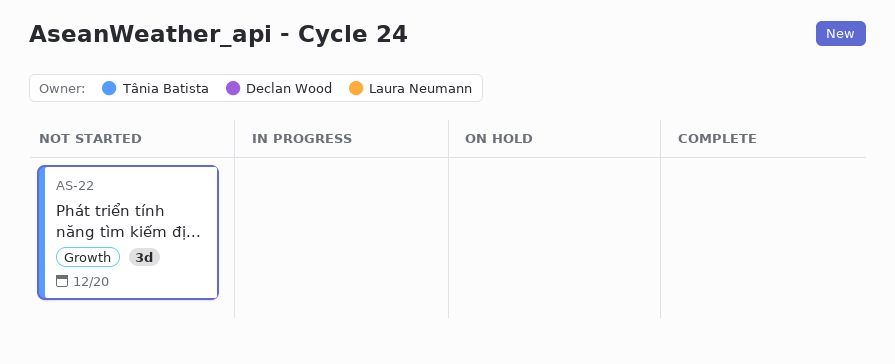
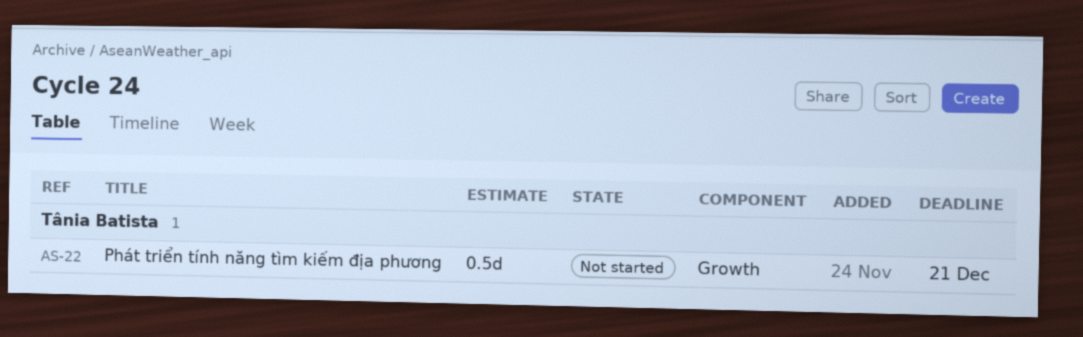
AS-22, estimate: 3d -> 0.5d
AS-22, due: Dec 20 -> Dec 21

